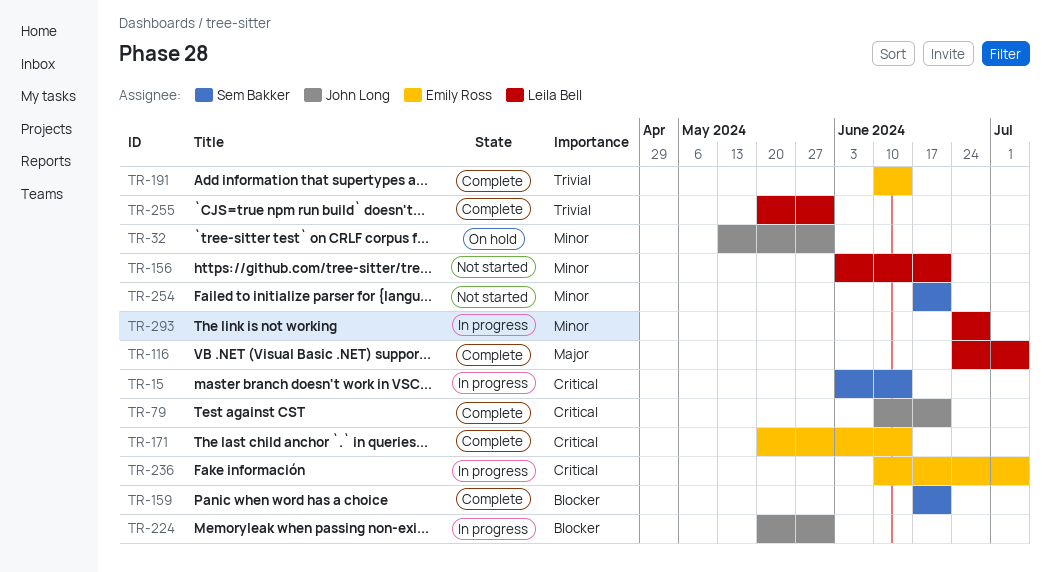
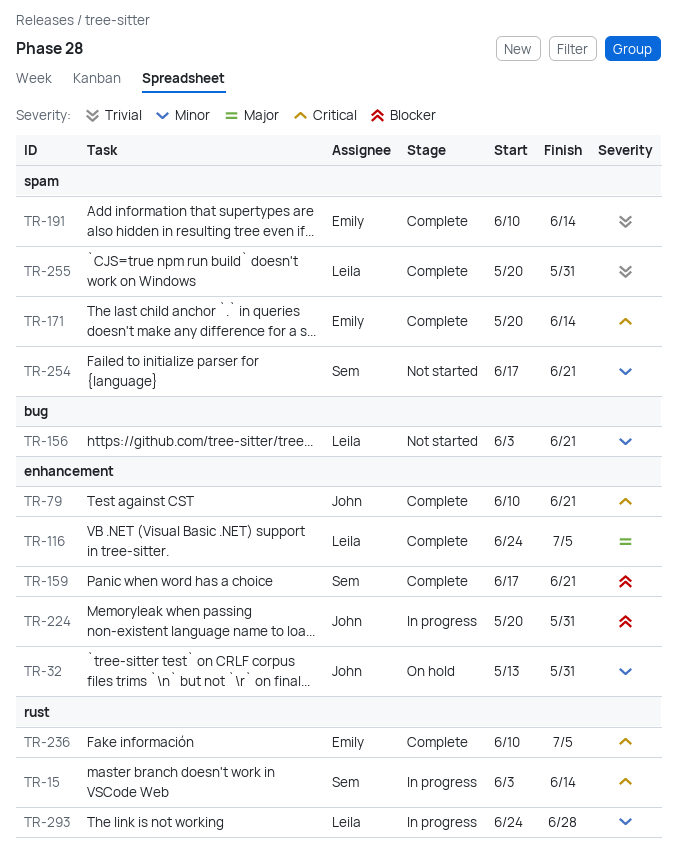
TR-236, status: In progress -> Complete

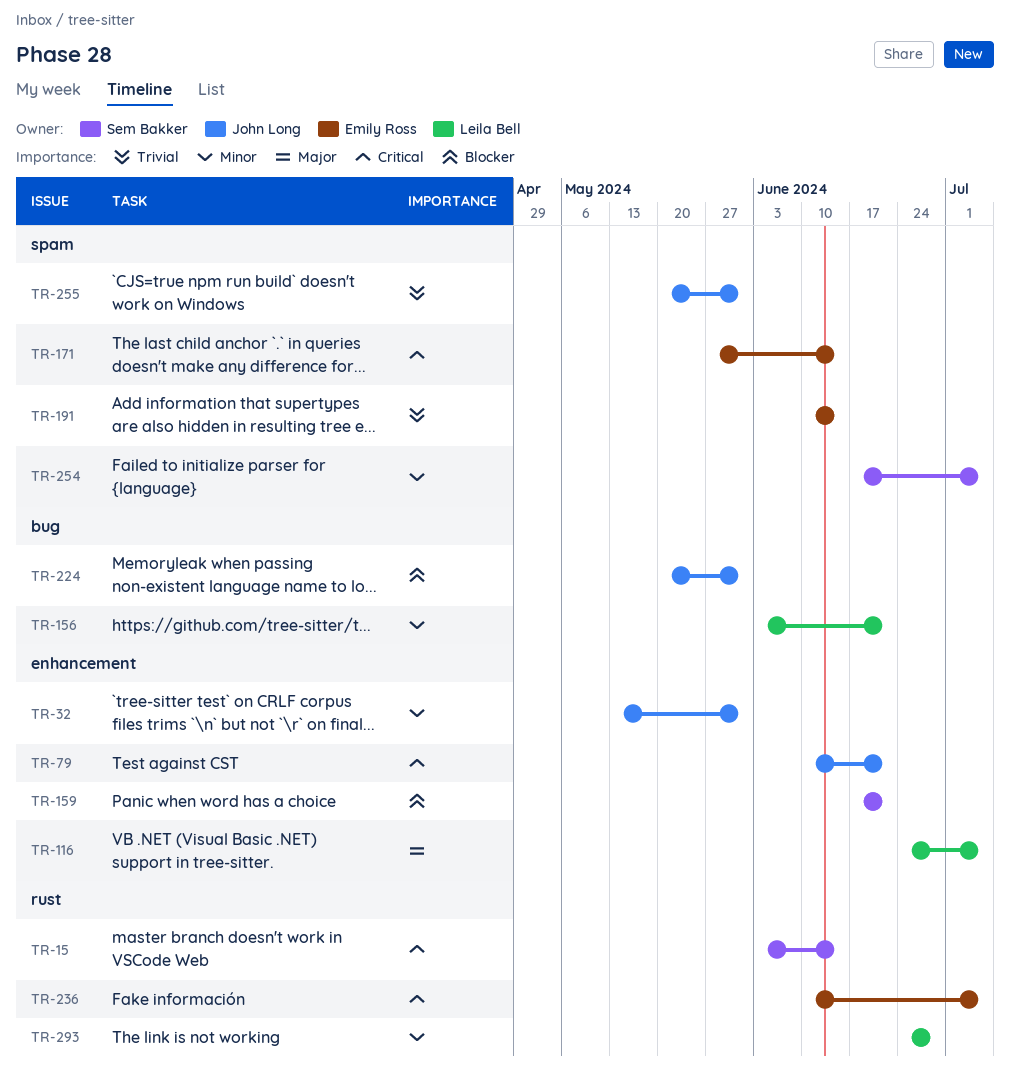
TR-171, start: May 20 -> May 27
TR-224, label: enhancement -> bug
TR-254, due: Jun 21 -> Jul 5
TR-255, owner: Leila Bell -> John Long

